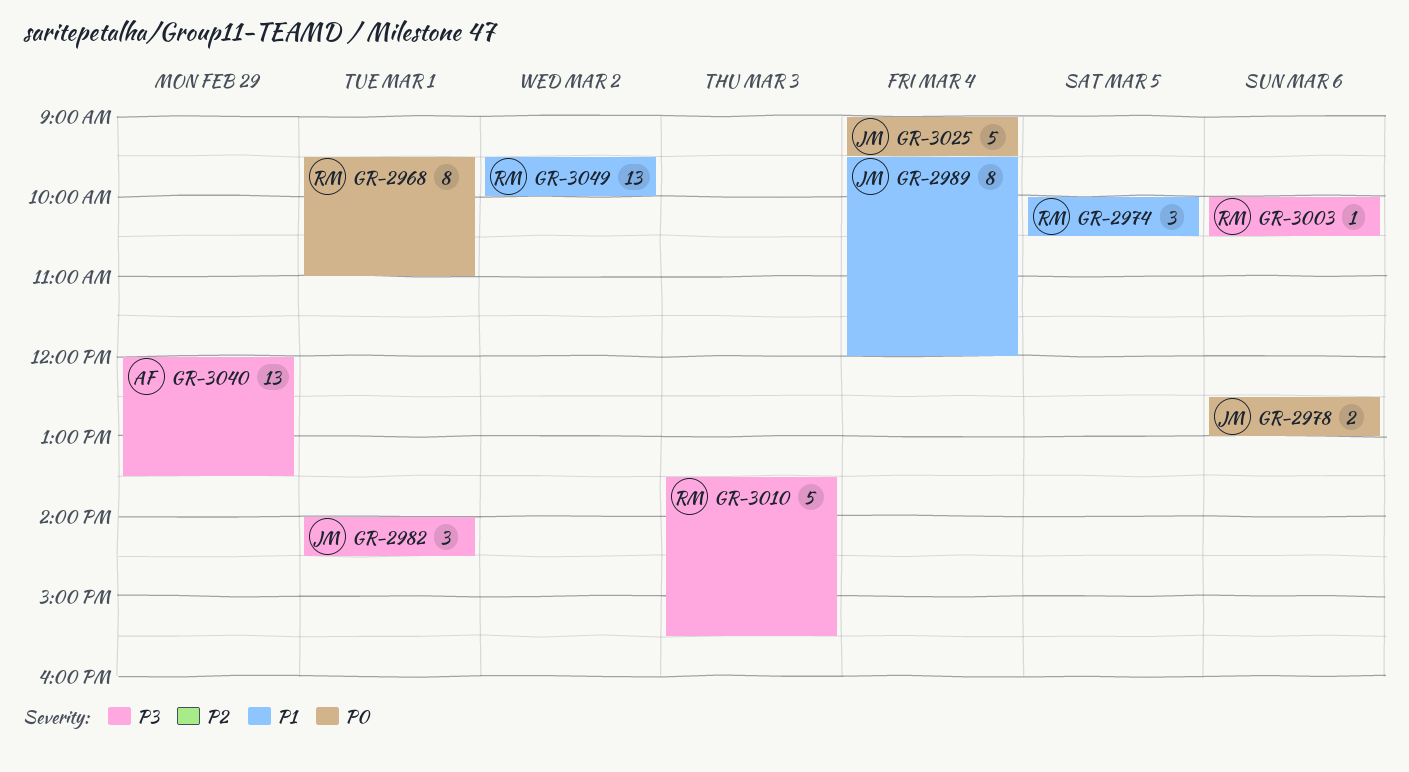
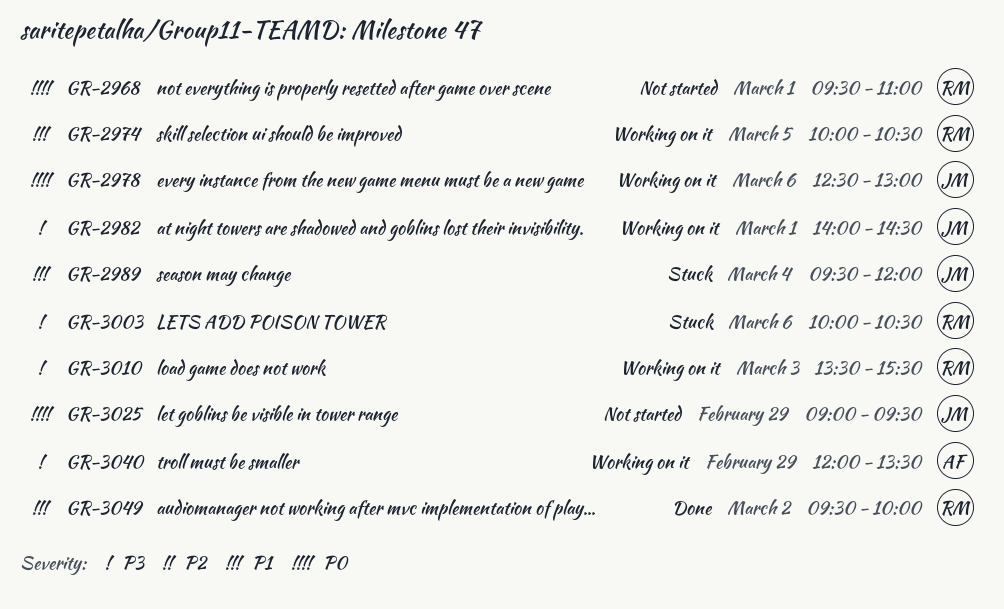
GR-3025, day: Mar 4 -> Feb 29

